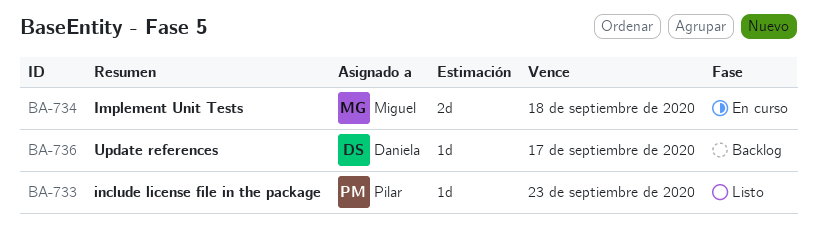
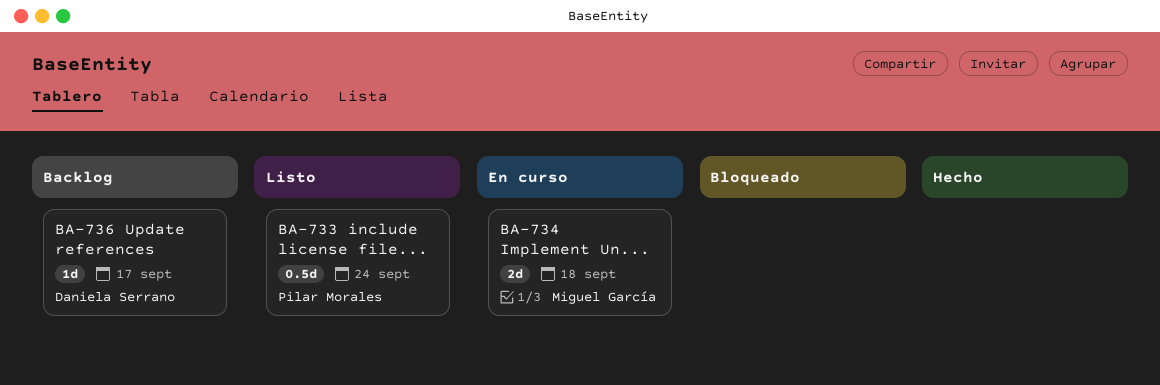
BA-733, estimate: 1d -> 0.5d
BA-733, due: Sep 23 -> Sep 24

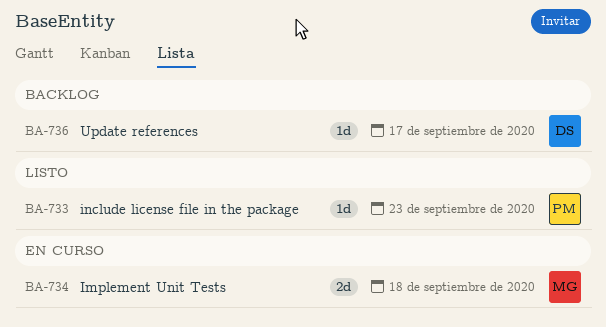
BA-733, estimate: 0.5d -> 1d
BA-733, due: Sep 24 -> Sep 23

